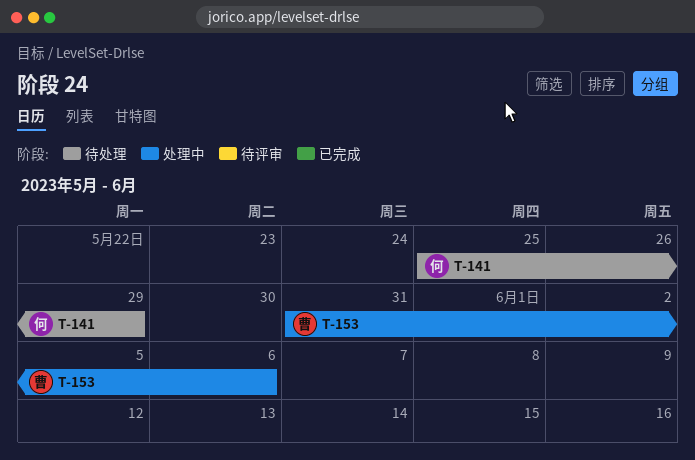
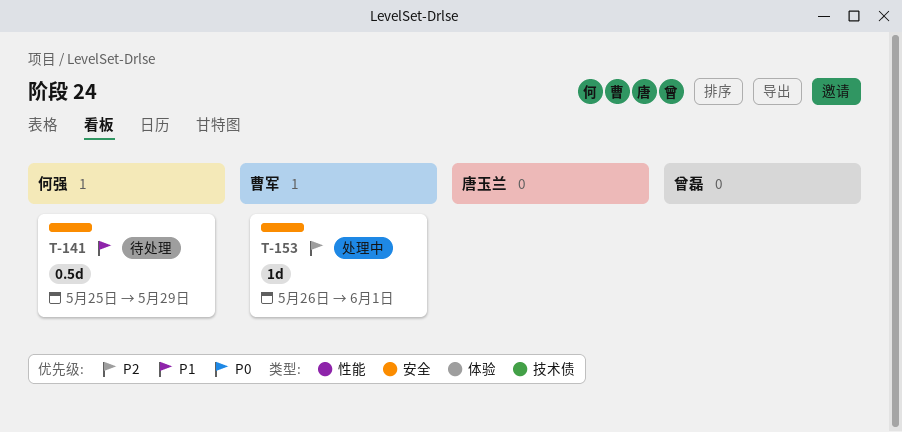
T-153, start: May 31 -> May 26
T-153, due: Jun 6 -> Jun 1

